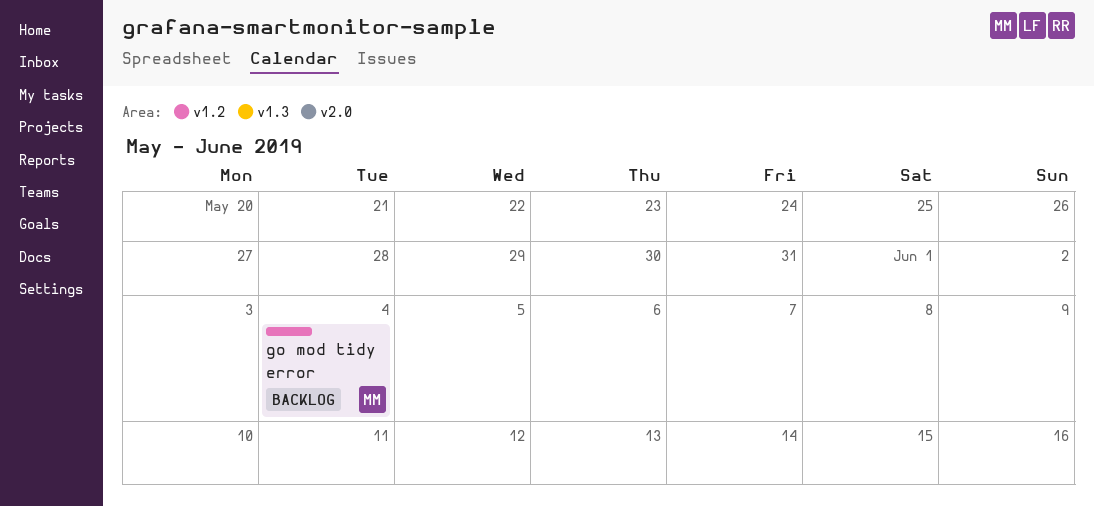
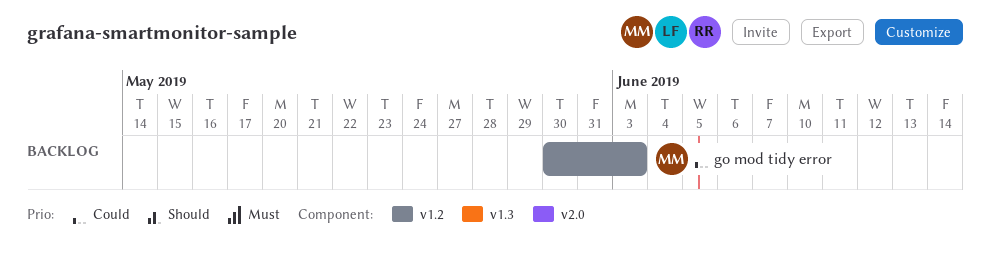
go mod tidy error, due: Jun 4 -> Jun 3

